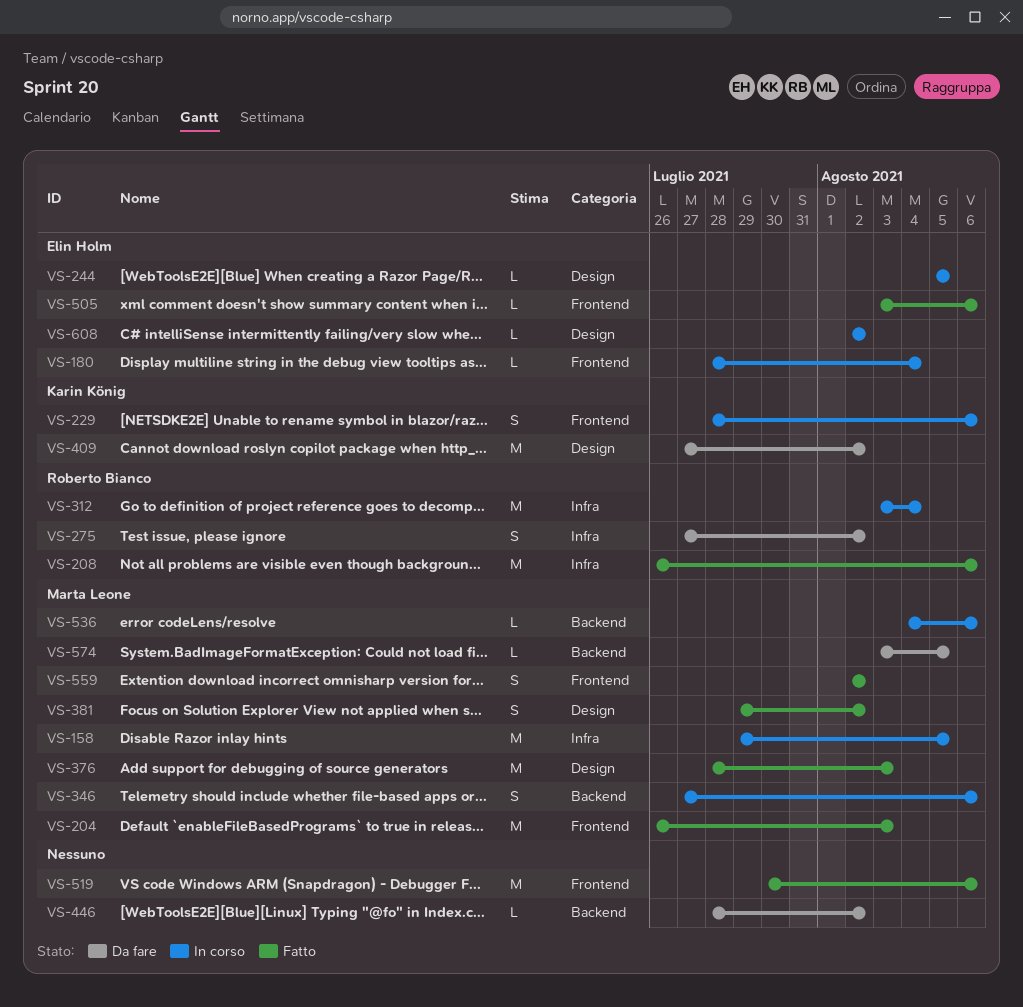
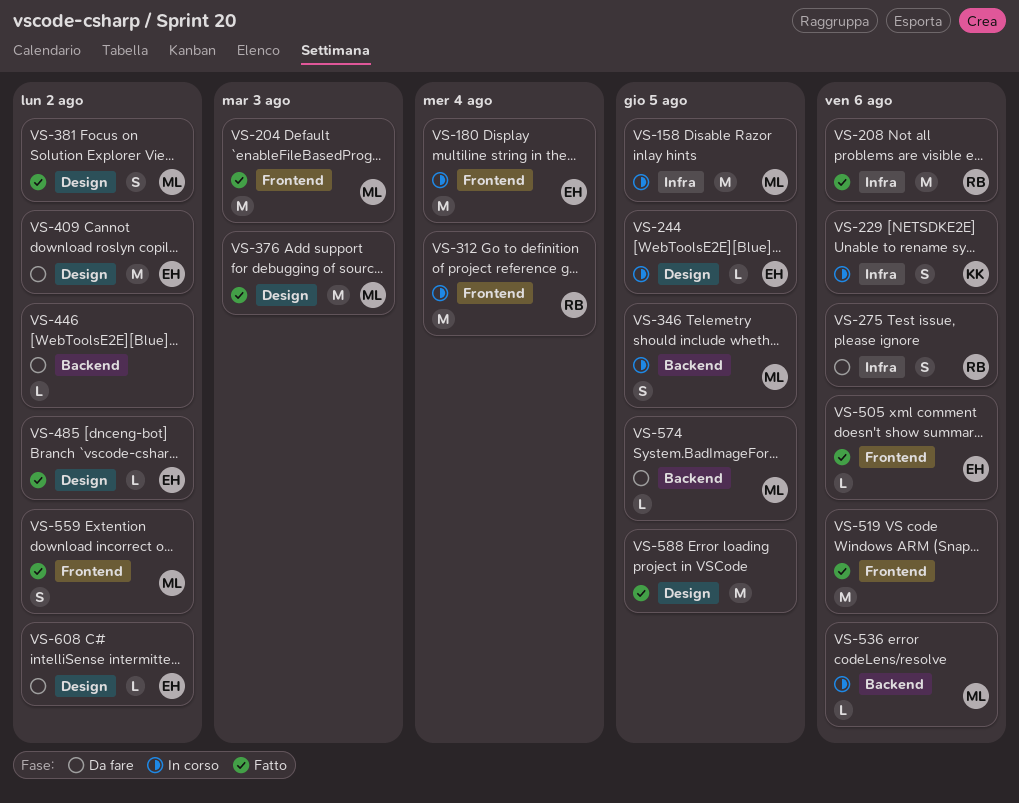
VS-180, estimate: L -> M
VS-229, label: Frontend -> Infra
VS-275, due: Aug 2 -> Aug 6
VS-312, label: Infra -> Frontend
VS-346, due: Aug 6 -> Aug 5
VS-409, owner: Karin König -> Elin Holm
VS-485: none -> present
VS-588: none -> present
VS-608, status: In corso -> Da fare

